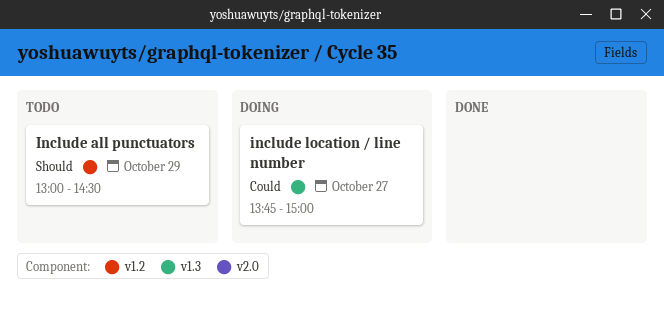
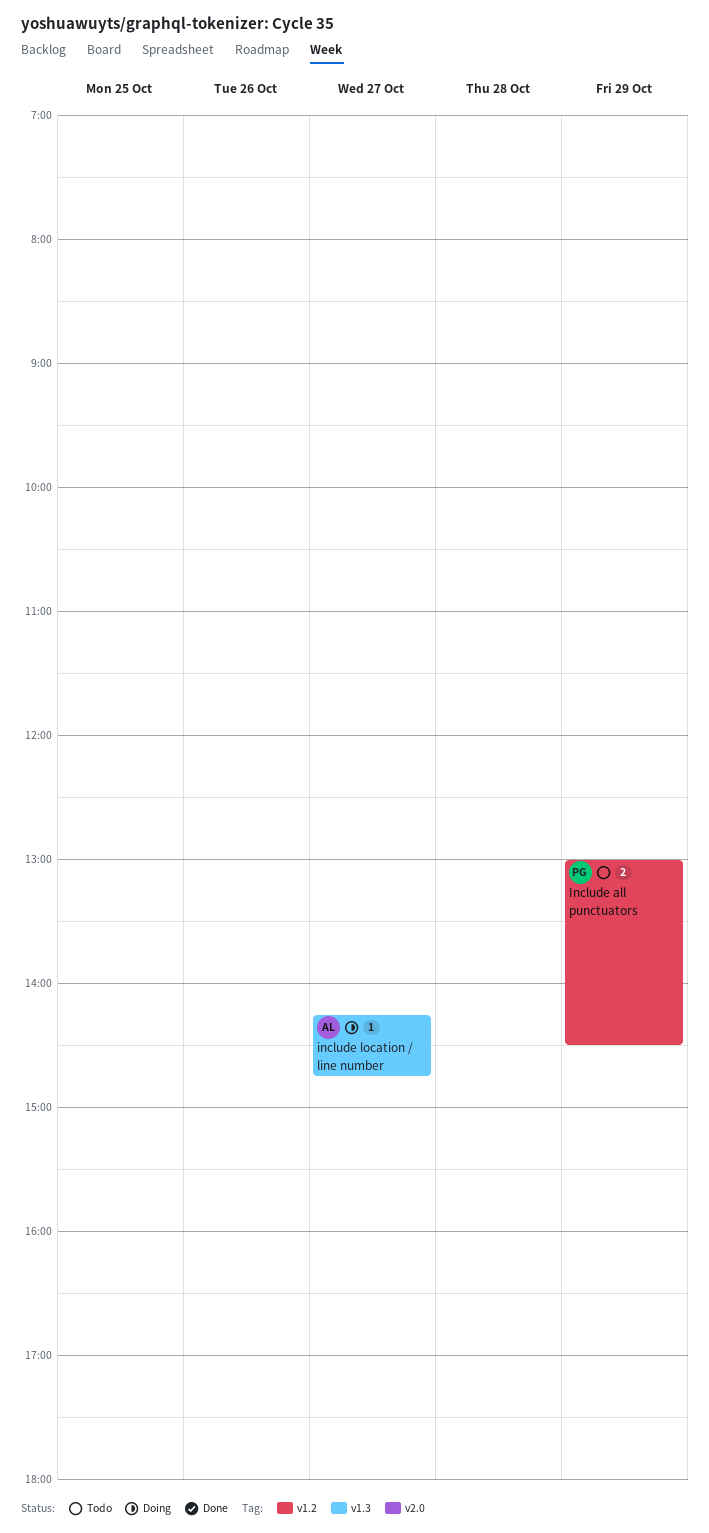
include location / line number, begins: 13:45 -> 14:15
include location / line number, ends: 15:00 -> 14:45

